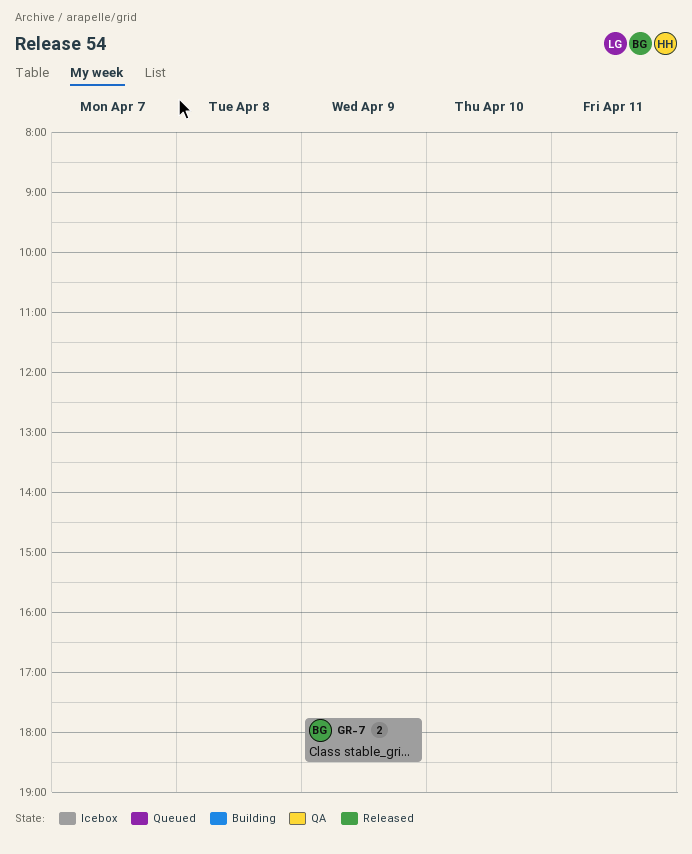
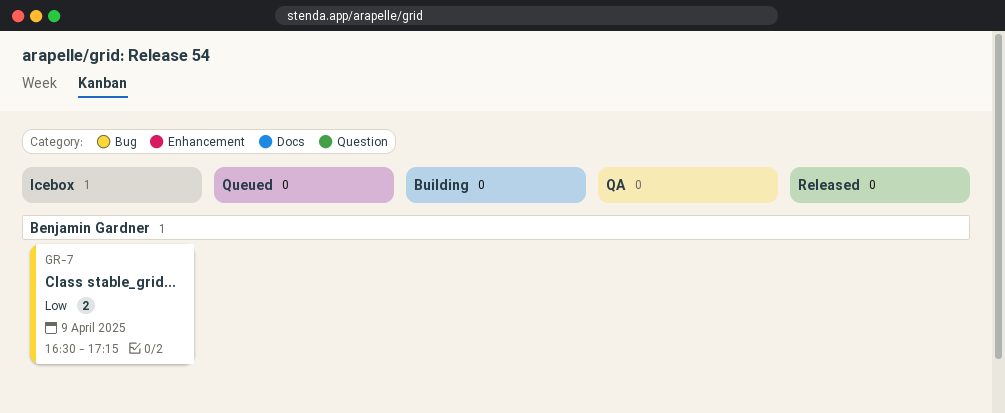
GR-7, begins: 17:45 -> 16:30
GR-7, ends: 18:30 -> 17:15

